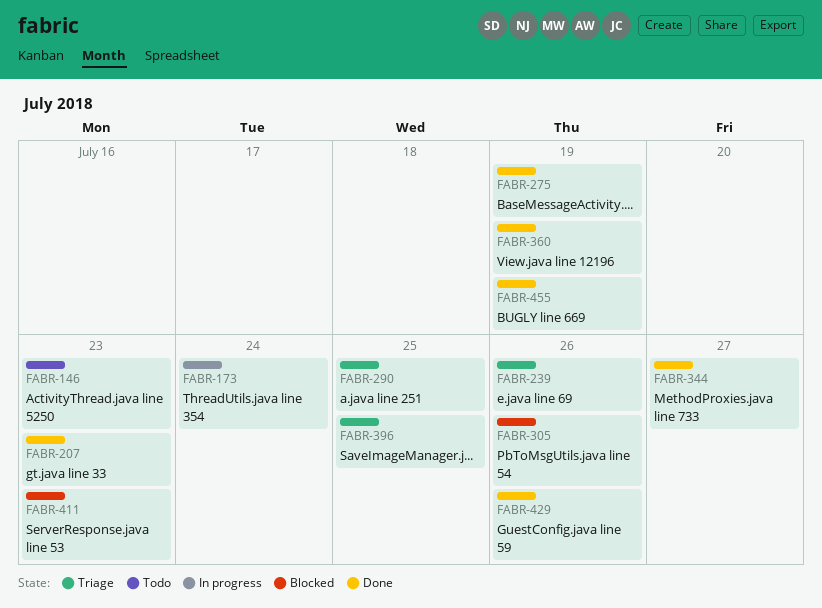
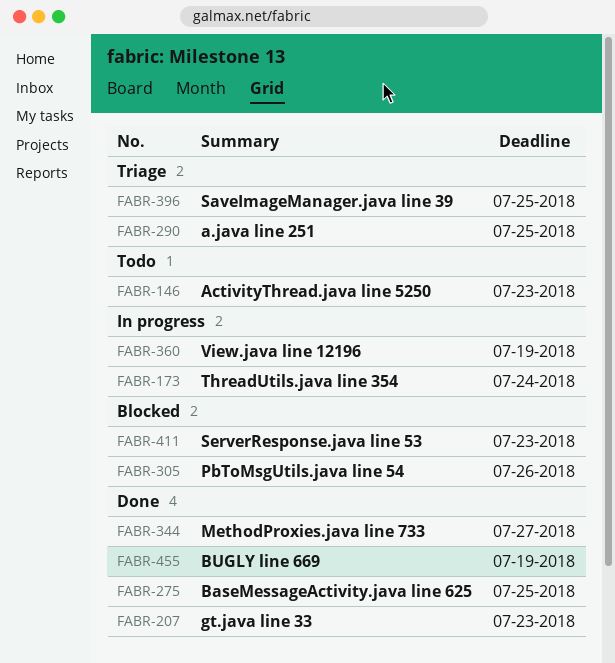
FABR-239: present -> none
FABR-275, due: Jul 19 -> Jul 25
FABR-360, status: Done -> In progress
FABR-429: present -> none

